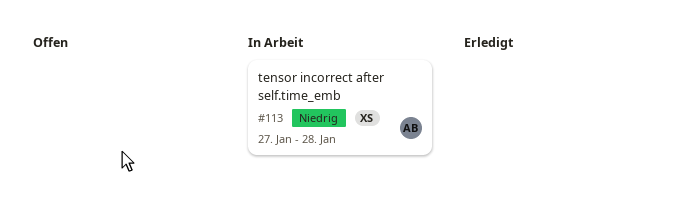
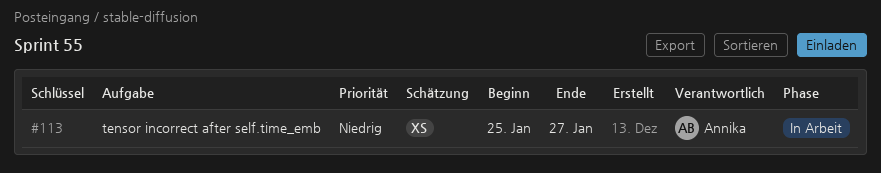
#113, start: Jan 27 -> Jan 25
#113, due: Jan 28 -> Jan 27

